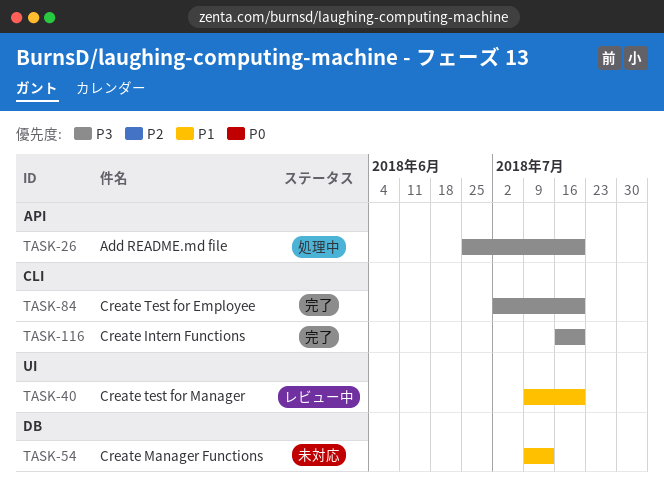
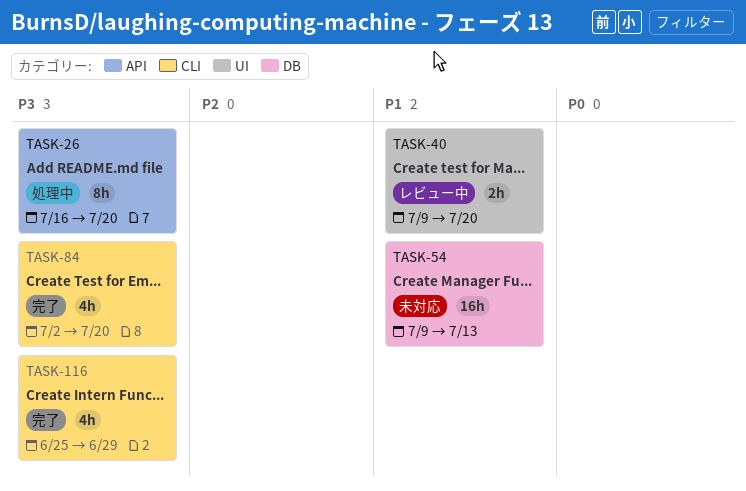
TASK-26, start: Jun 25 -> Jul 16
TASK-116, start: Jul 16 -> Jun 25
TASK-116, due: Jul 20 -> Jun 29

